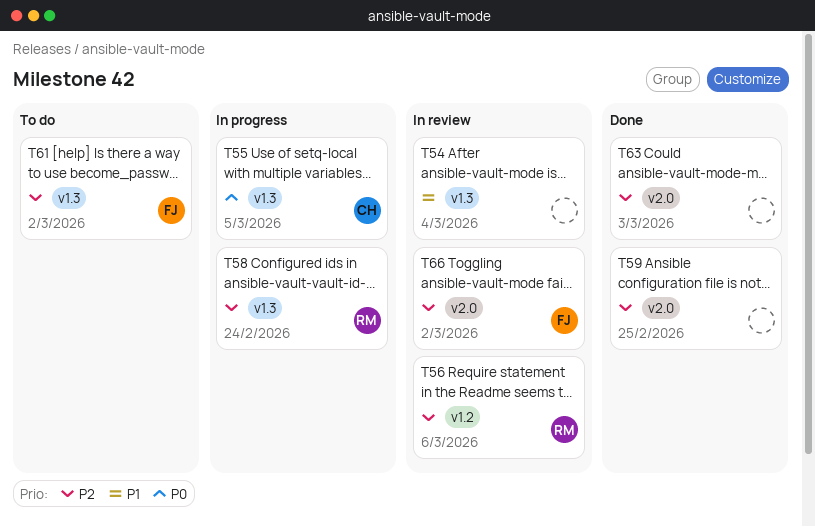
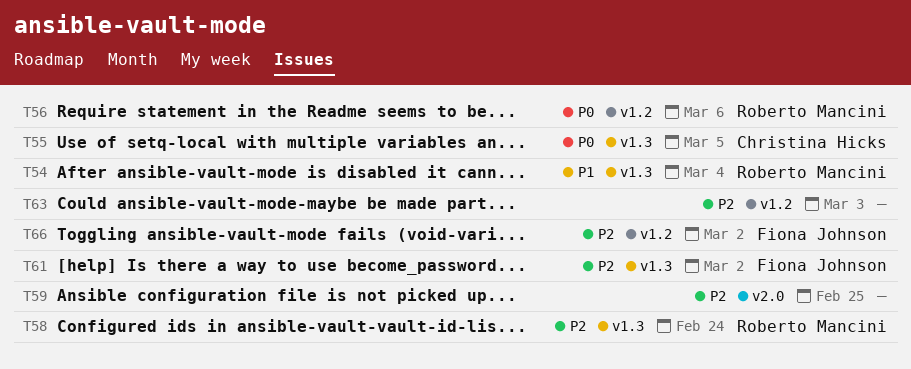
T54, owner: none -> Roberto Mancini
T56, priority: P2 -> P0
T63, label: v2.0 -> v1.2
T66, label: v2.0 -> v1.2

